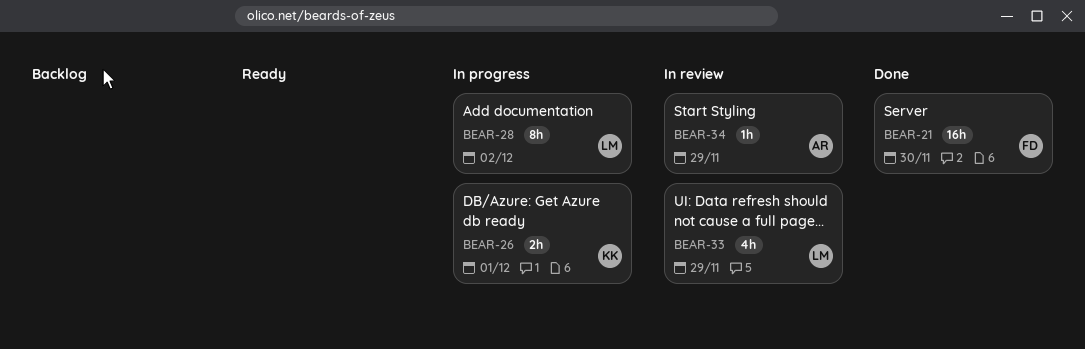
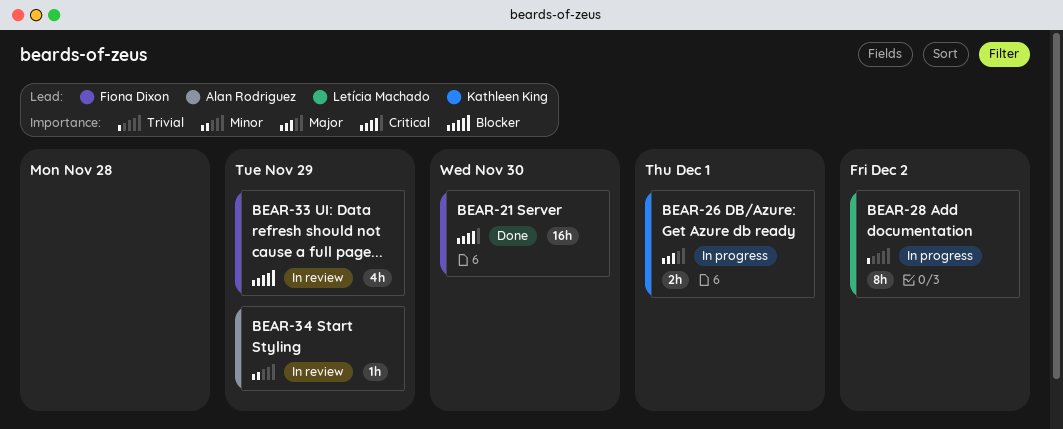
BEAR-33, owner: Letícia Machado -> Fiona Dixon

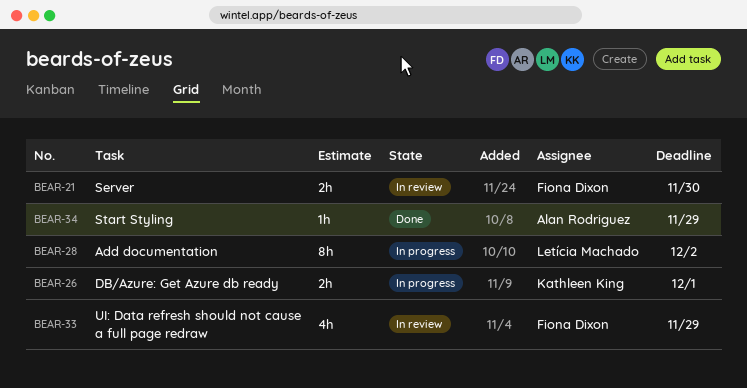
BEAR-21, status: Done -> In review
BEAR-21, estimate: 16h -> 2h
BEAR-34, status: In review -> Done

